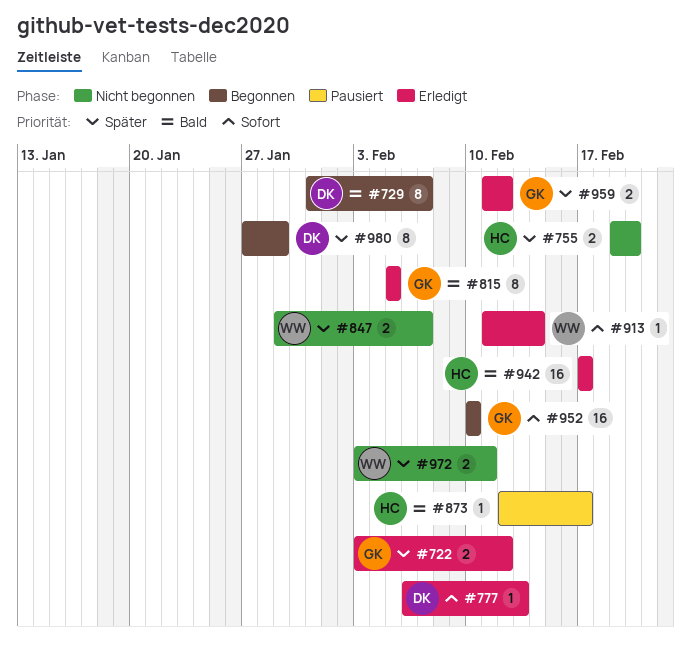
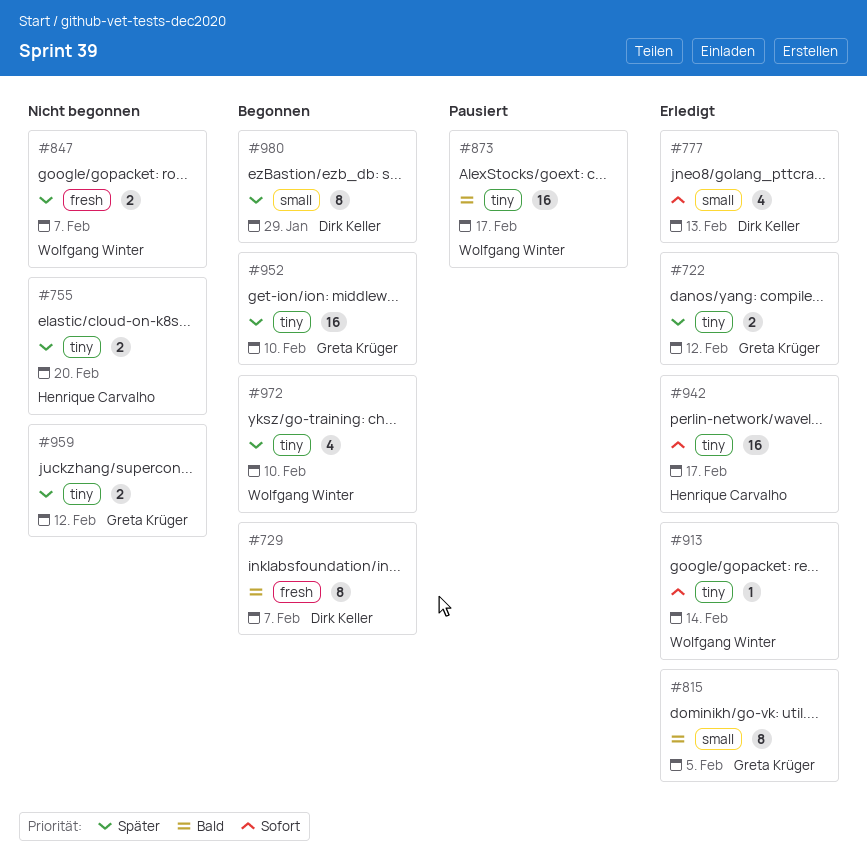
#777, estimate: 1 -> 4
#873, owner: Henrique Carvalho -> Wolfgang Winter
#873, estimate: 1 -> 16
#942, priority: Bald -> Sofort
#952, priority: Sofort -> Später
#959, status: Erledigt -> Nicht begonnen
#972, status: Nicht begonnen -> Begonnen
#972, estimate: 2 -> 4
#972, due: Feb 11 -> Feb 10

